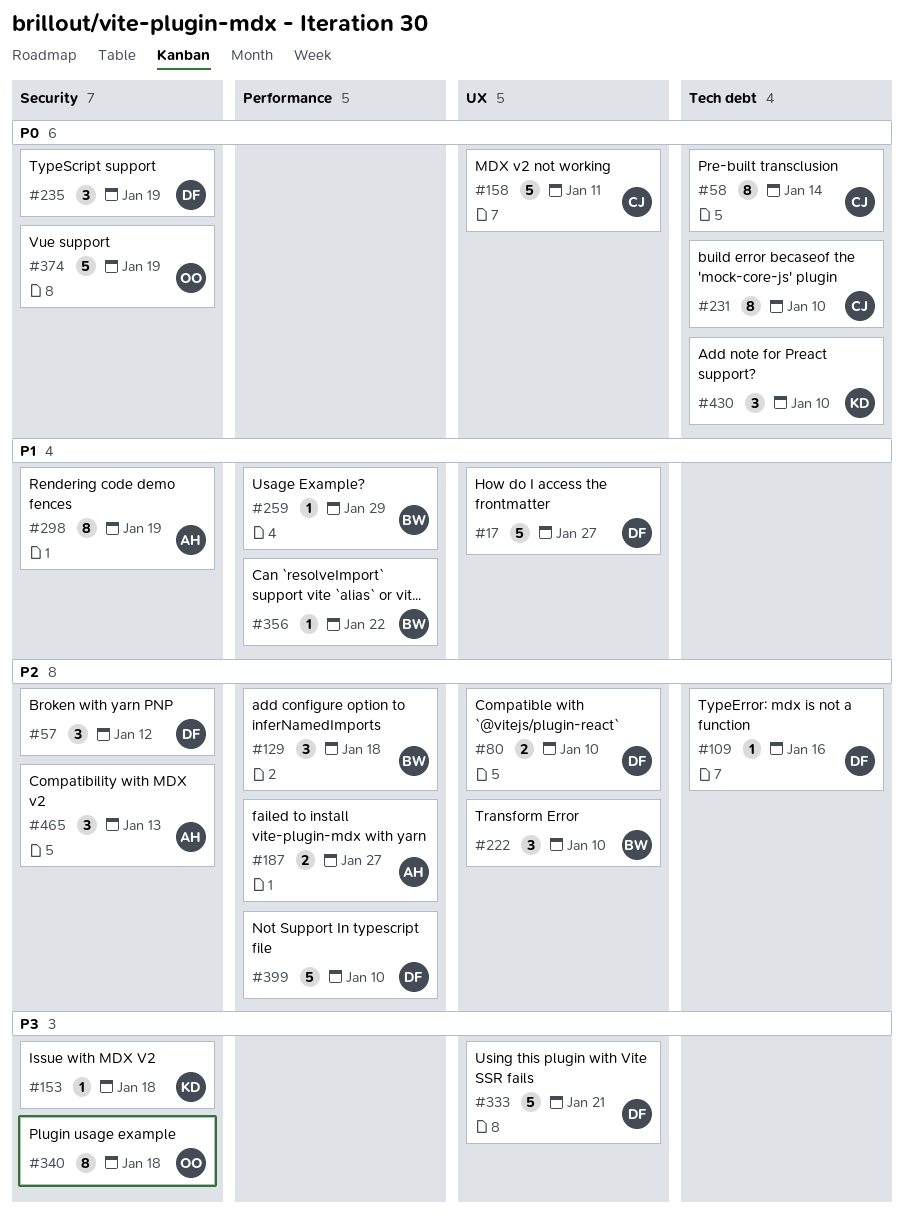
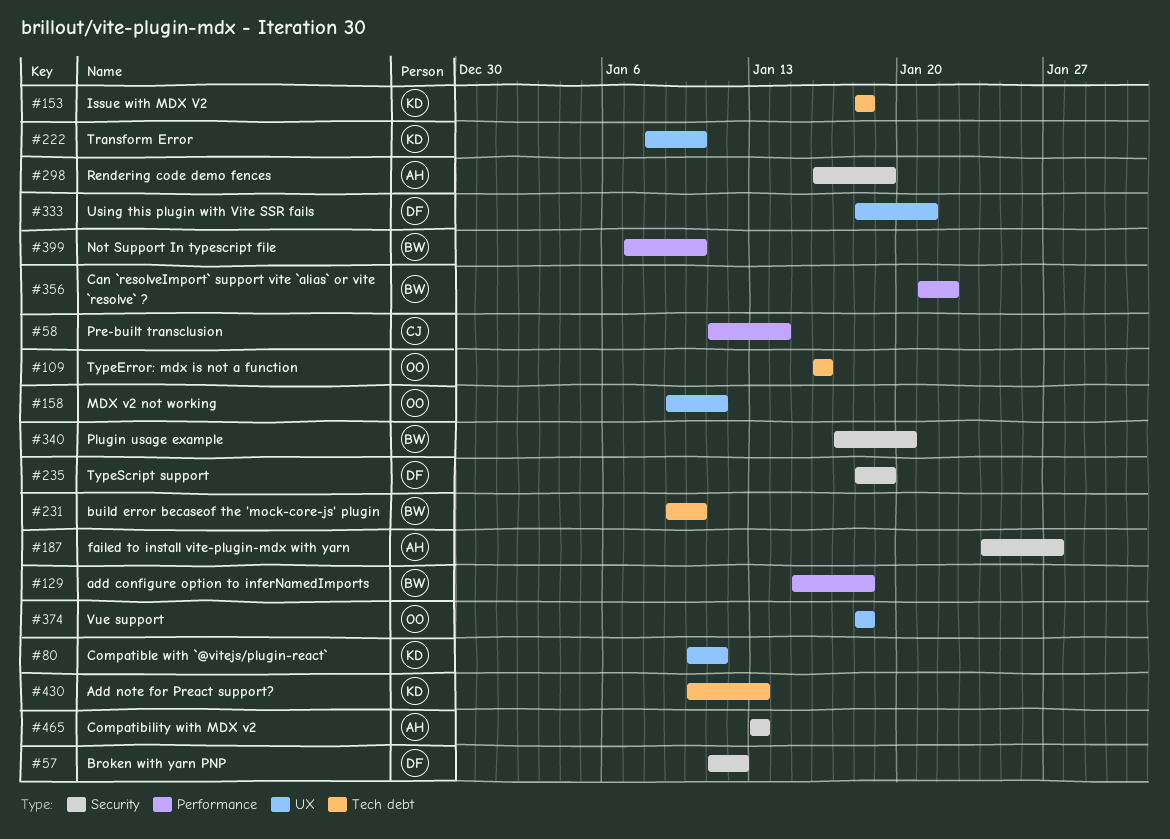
#17: present -> none
#58, label: Tech debt -> Performance
#80, owner: DF -> KD
#80, due: Jan 10 -> Jan 11
#109, owner: DF -> OO
#153, label: Security -> Tech debt
#158, owner: CJ -> OO
#187, label: Performance -> Security
#222, owner: BW -> KD
#231, owner: CJ -> BW
#259: present -> none
#340, owner: OO -> BW
#340, due: Jan 18 -> Jan 20
#374, label: Security -> UX
#374, due: Jan 19 -> Jan 18
#399, owner: DF -> BW
#430, due: Jan 10 -> Jan 13

